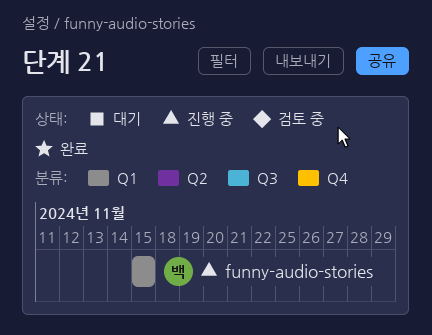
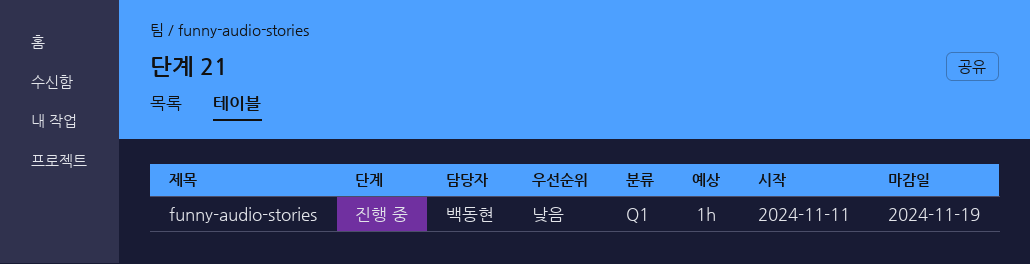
funny-audio-stories, start: Nov 15 -> Nov 11
funny-audio-stories, due: Nov 15 -> Nov 19

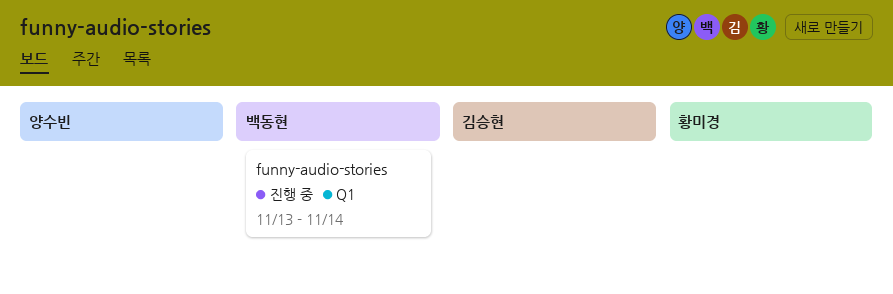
funny-audio-stories, start: Nov 11 -> Nov 13
funny-audio-stories, due: Nov 19 -> Nov 14

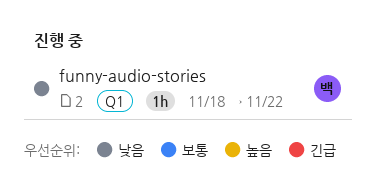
funny-audio-stories, start: Nov 13 -> Nov 18
funny-audio-stories, due: Nov 14 -> Nov 22

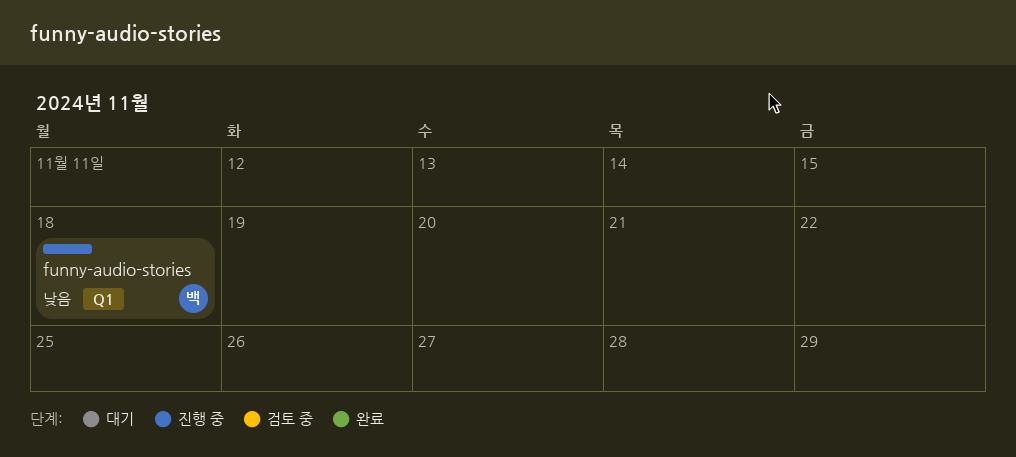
funny-audio-stories, due: Nov 22 -> Nov 18

